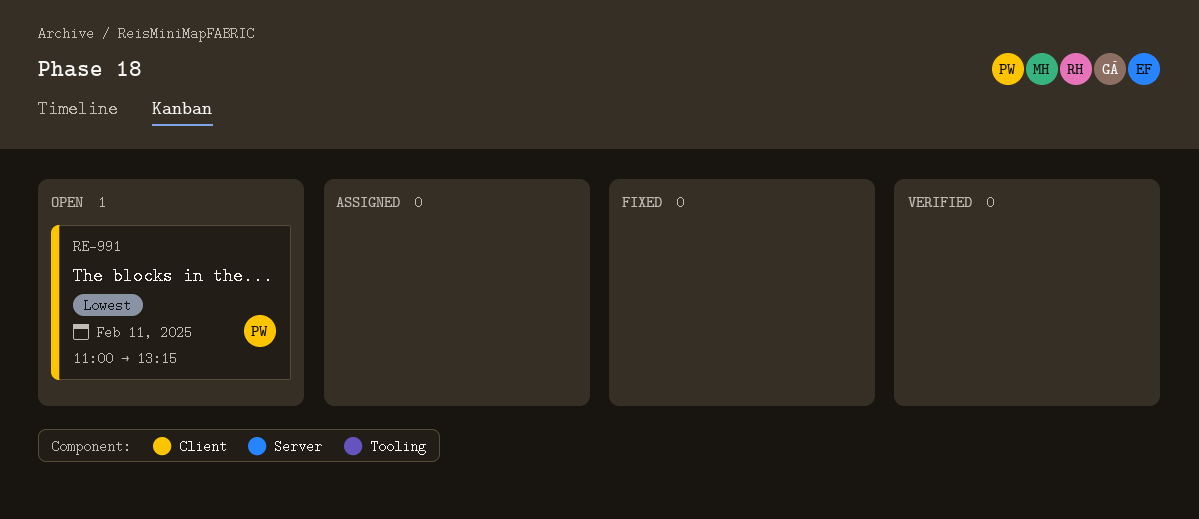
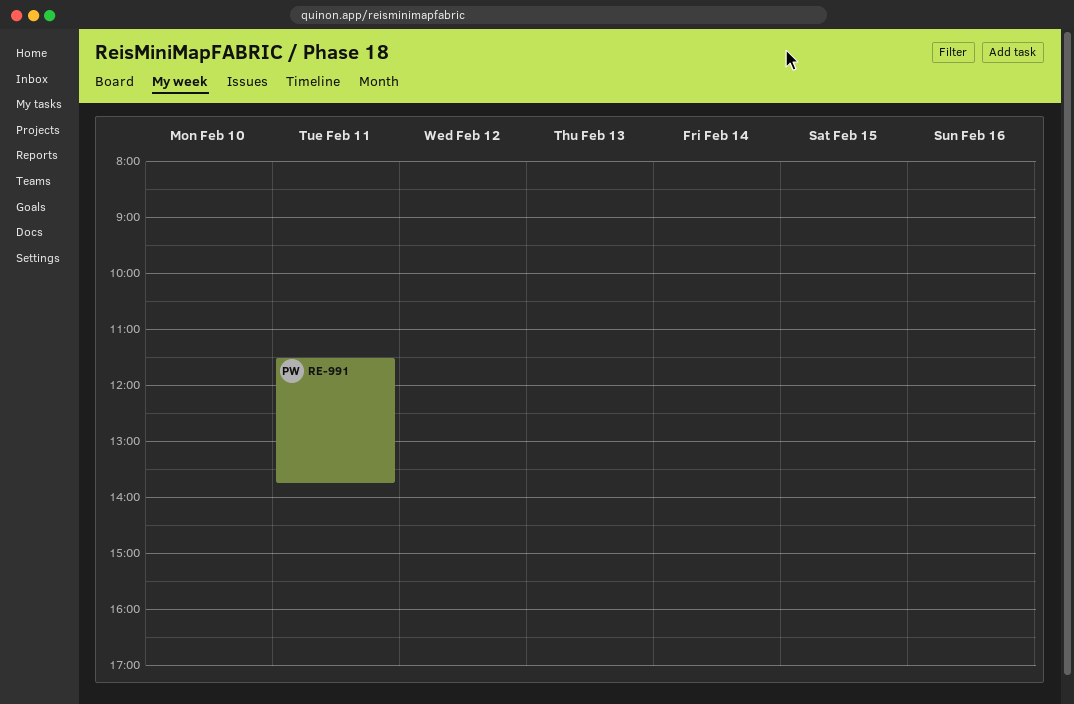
RE-991, begins: 11:00 -> 11:30
RE-991, ends: 13:15 -> 13:45

